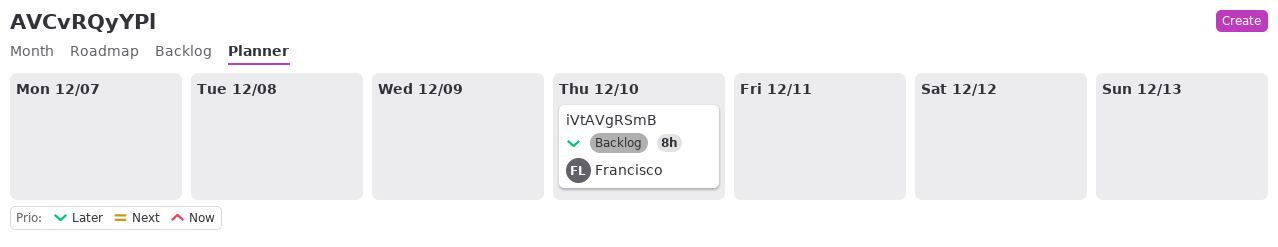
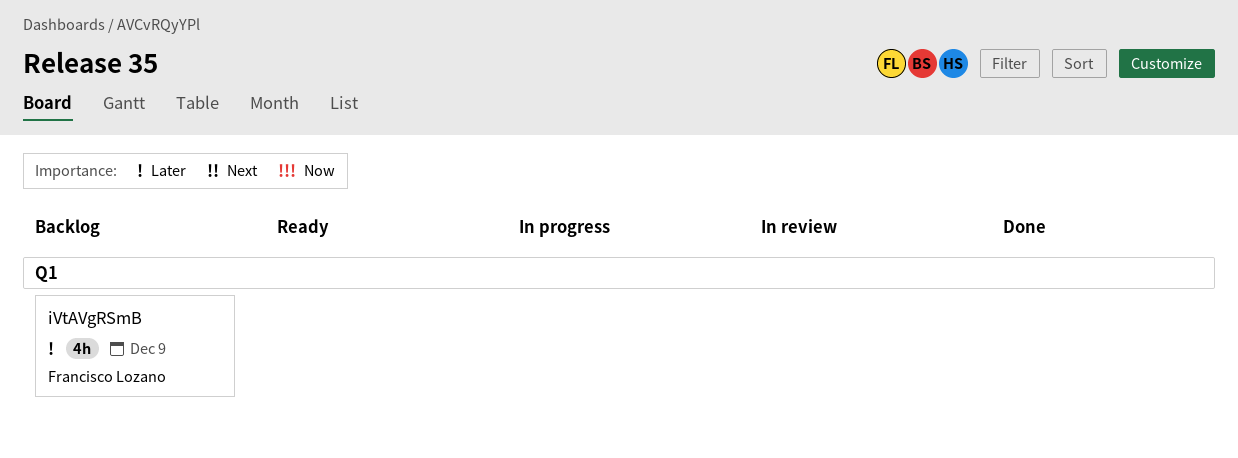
iVtAVgRSmB, estimate: 8h -> 4h
iVtAVgRSmB, due: Dec 10 -> Dec 9

